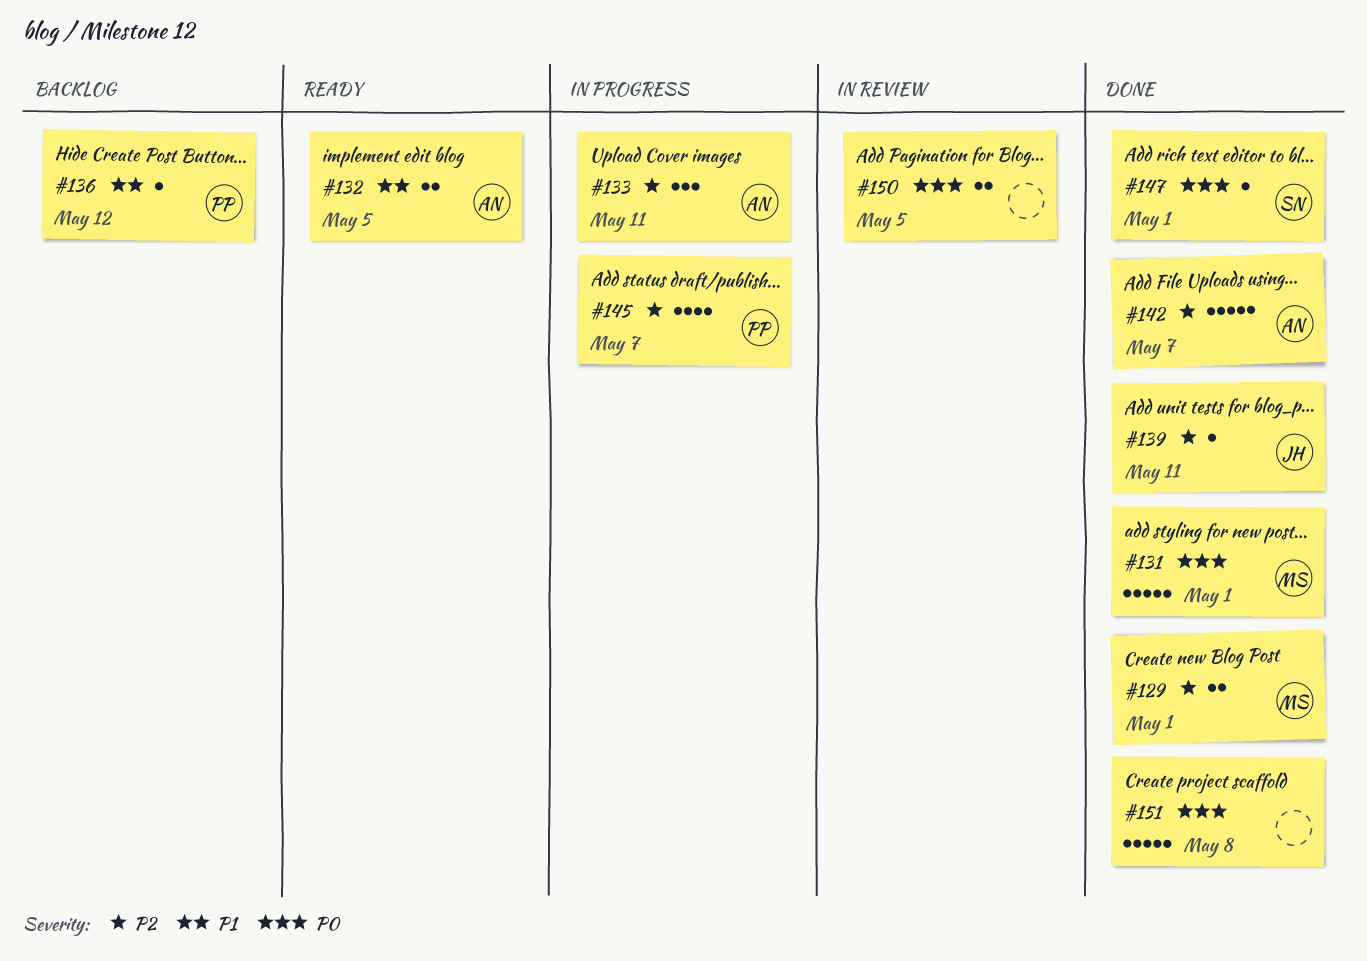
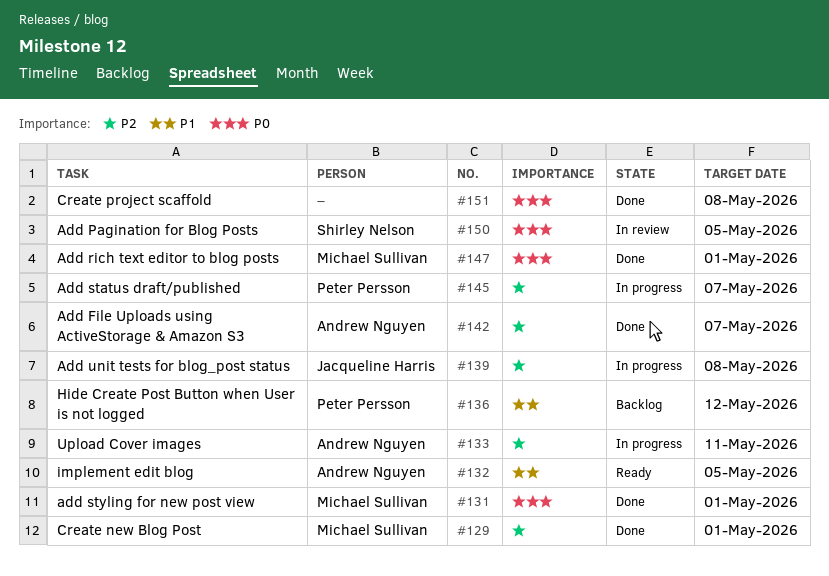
#139, status: Done -> In progress
#139, due: May 11 -> May 8
#147, owner: Shirley Nelson -> Michael Sullivan
#150, owner: none -> Shirley Nelson

